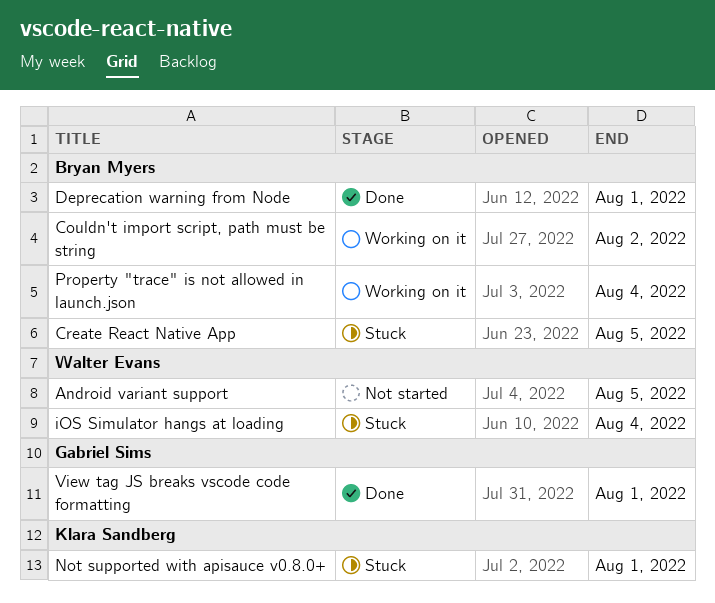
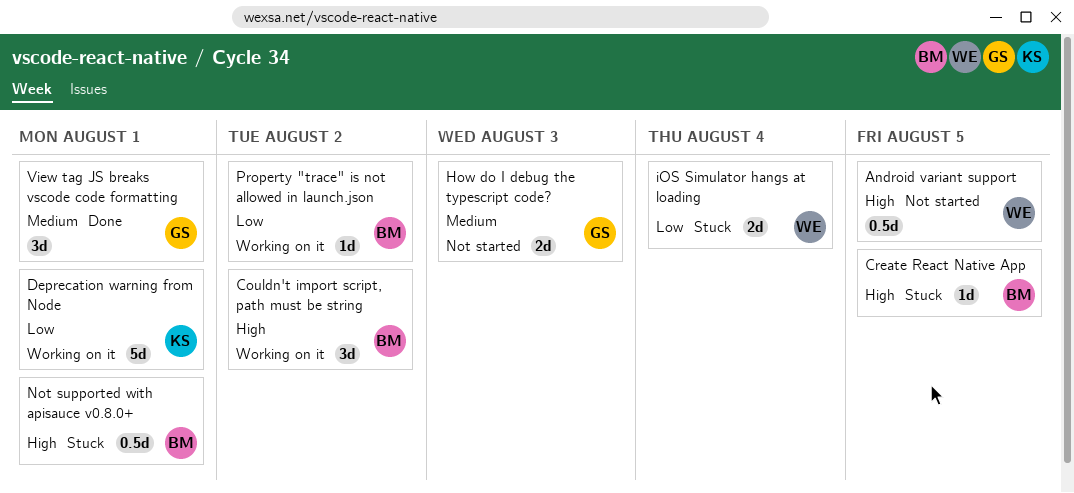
Deprecation warning from Node, status: Done -> Working on it
Deprecation warning from Node, owner: Bryan Myers -> Klara Sandberg
How do I debug the typescript code?: none -> present
Not supported with apisauce v0.8.0+, owner: Klara Sandberg -> Bryan Myers
Property "trace" is not allowed in launch.json, due: Aug 4 -> Aug 2

